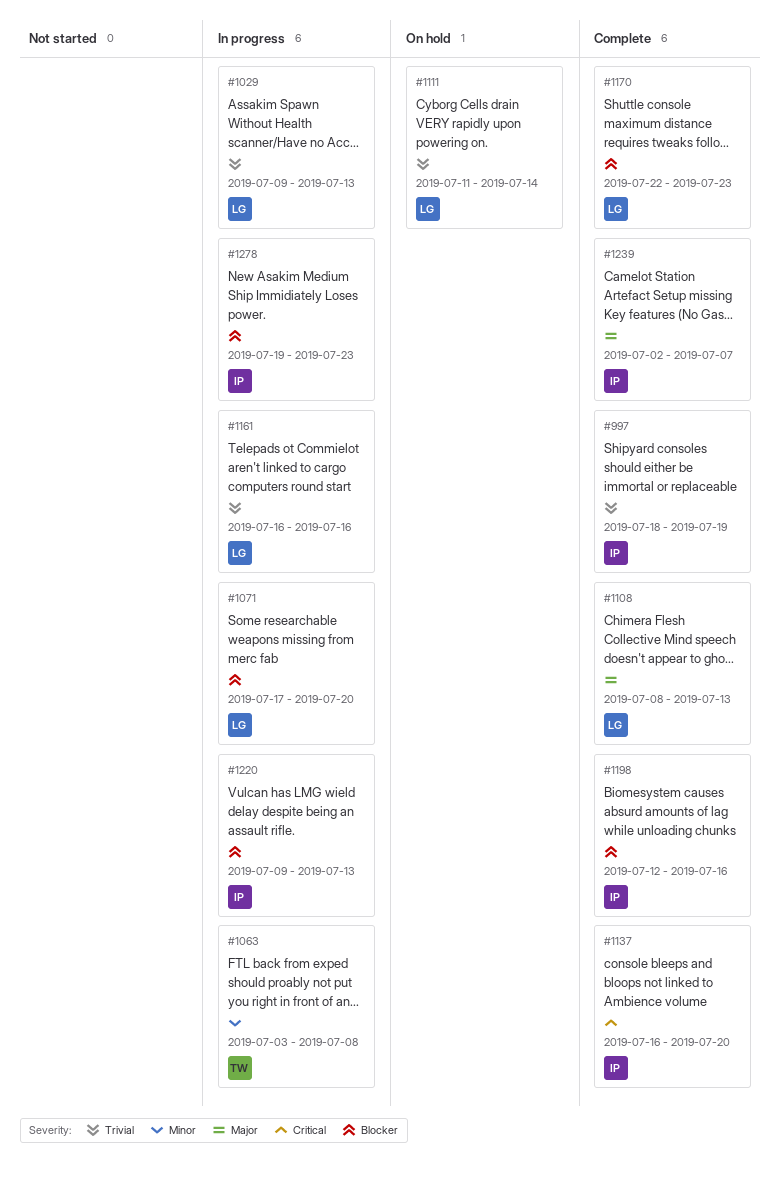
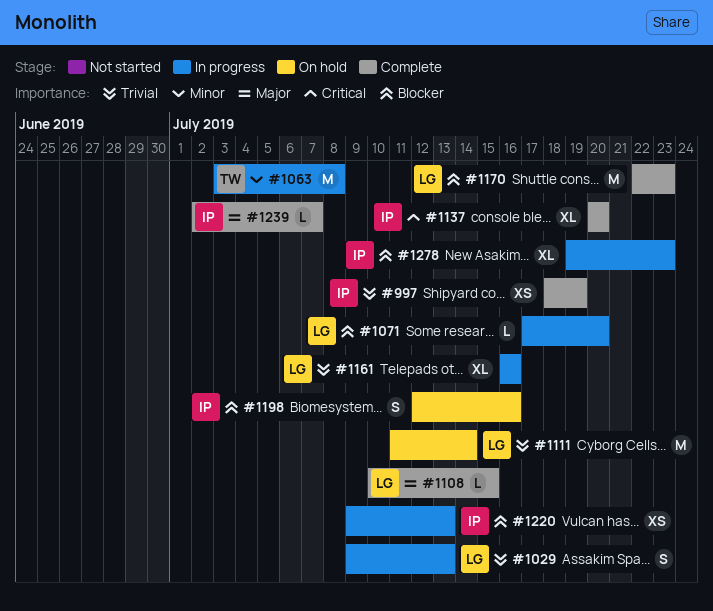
#1108, start: Jul 8 -> Jul 10
#1108, due: Jul 13 -> Jul 15
#1137, start: Jul 16 -> Jul 20
#1198, status: Complete -> On hold

